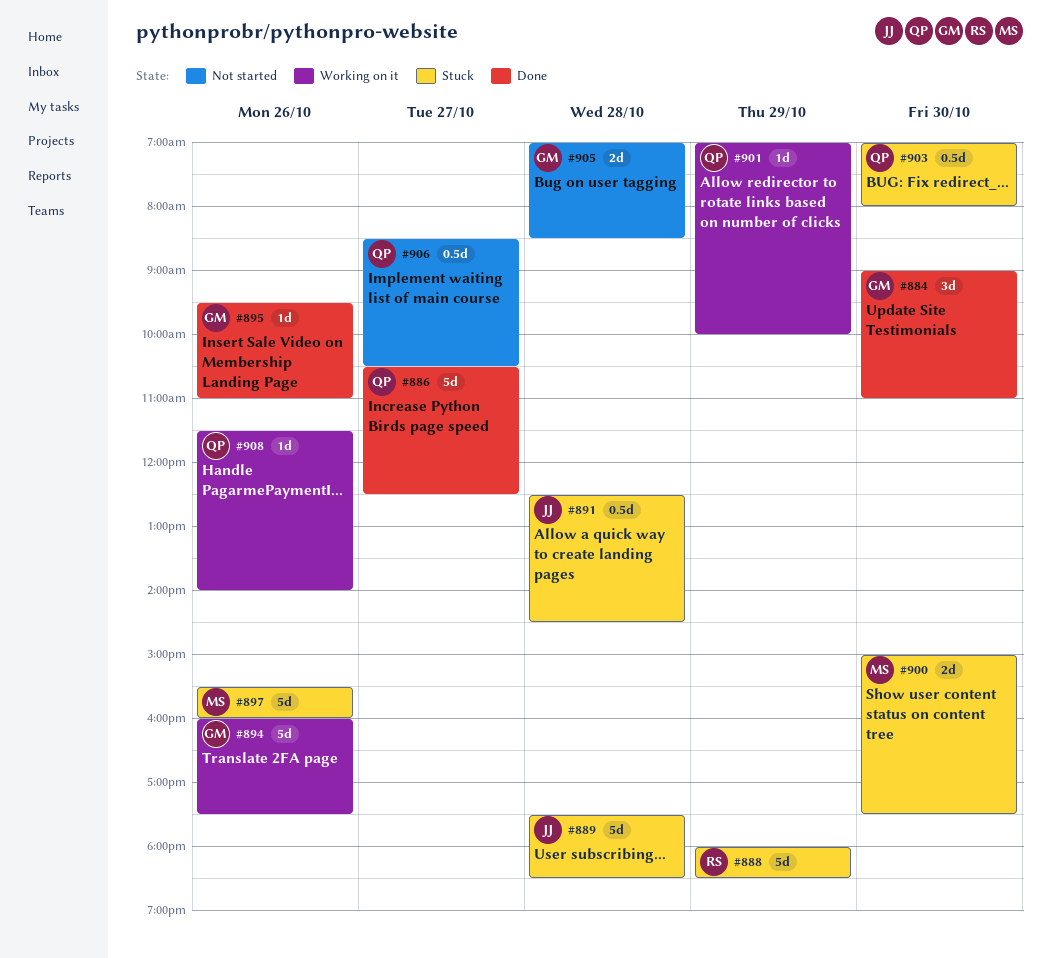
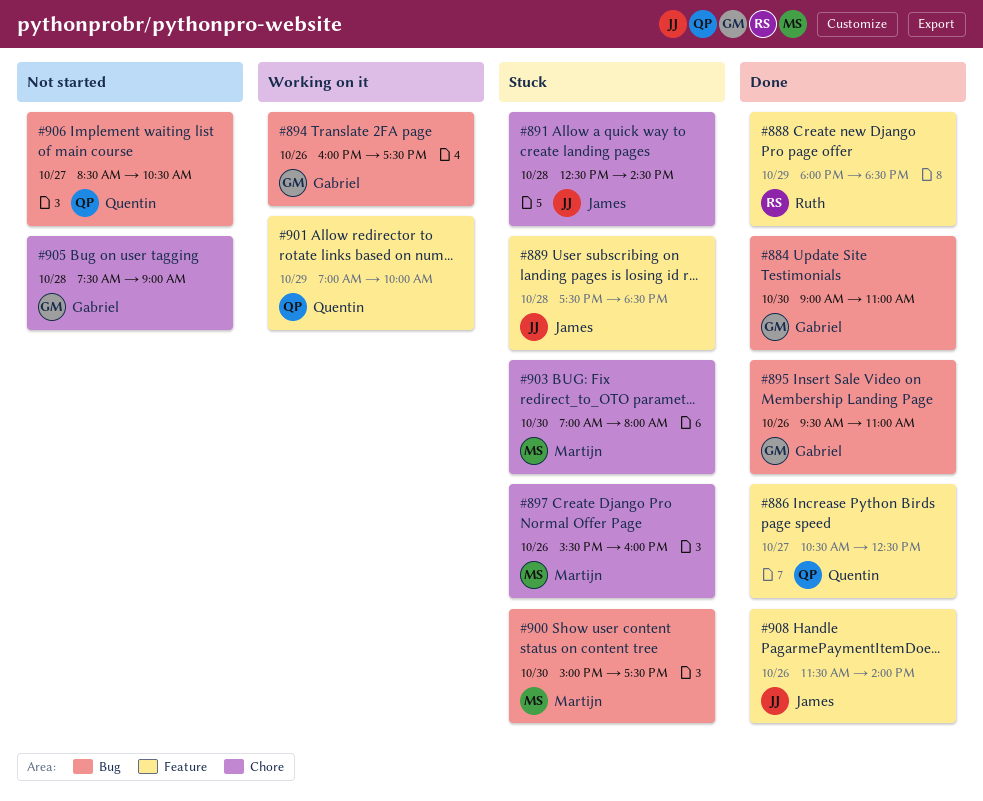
#888, status: Stuck -> Done
#903, owner: Quentin -> Martijn
#905, begins: 07:00 -> 07:30
#905, ends: 08:30 -> 09:00
#908, status: Working on it -> Done
#908, owner: Quentin -> James

